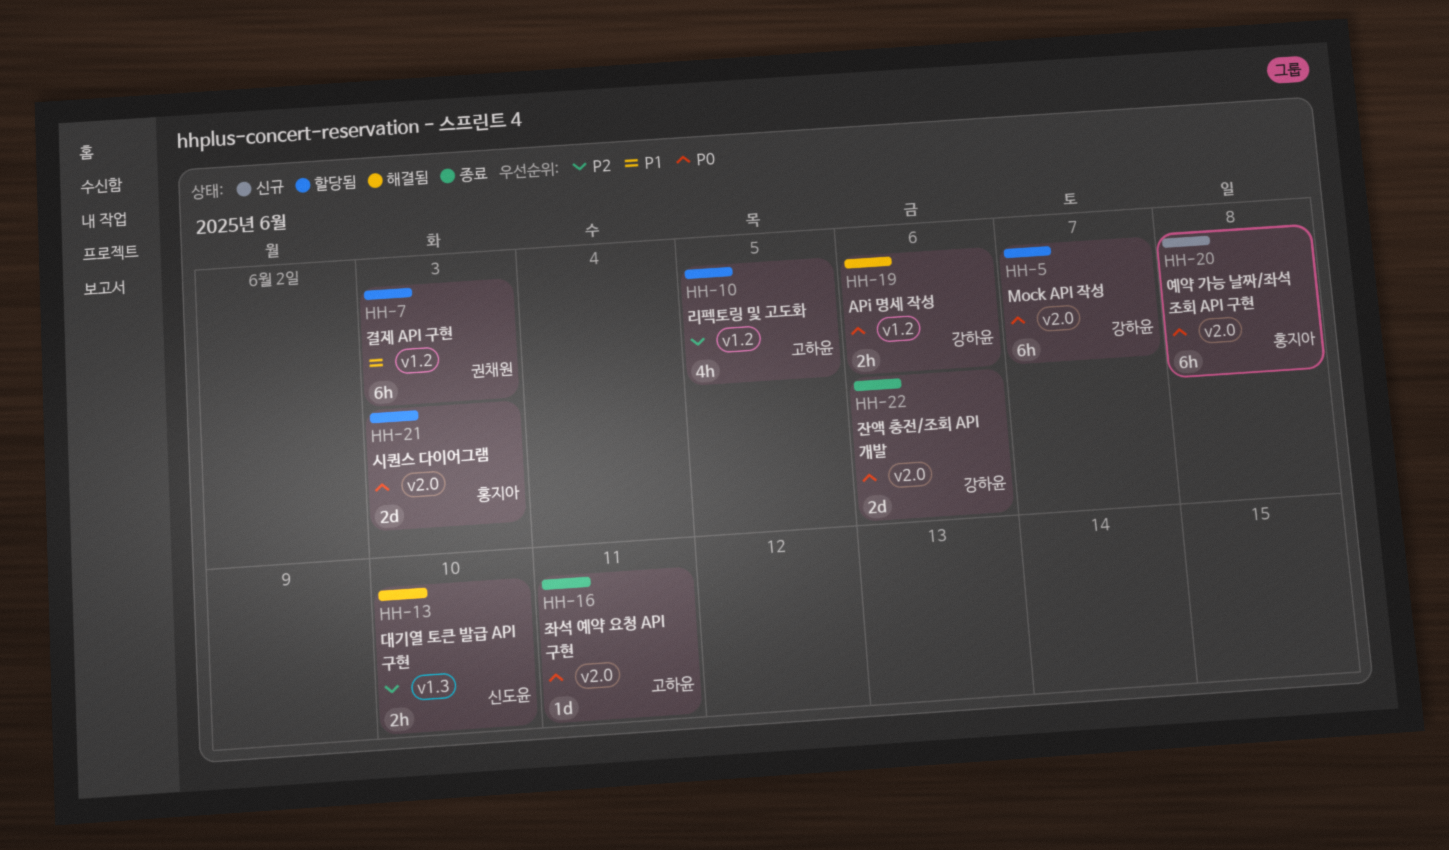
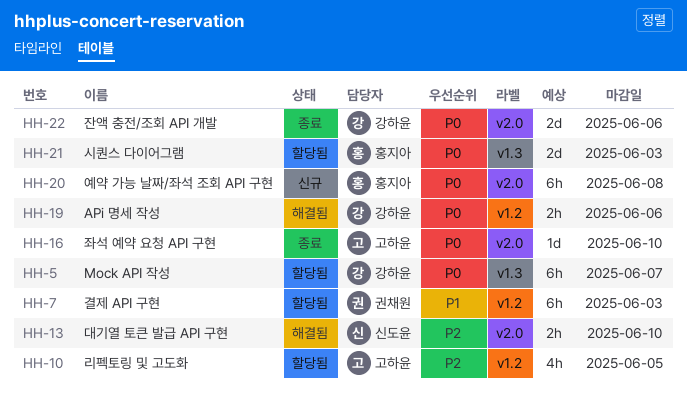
HH-5, label: v2.0 -> v1.3
HH-13, label: v1.3 -> v2.0
HH-16, due: Jun 11 -> Jun 10
HH-21, label: v2.0 -> v1.3

